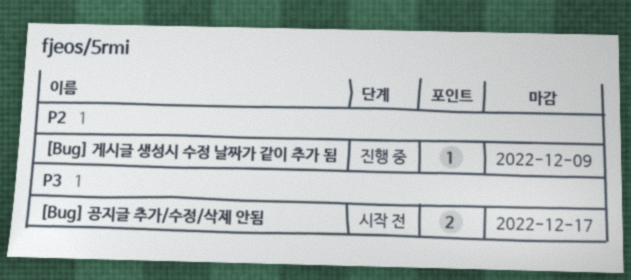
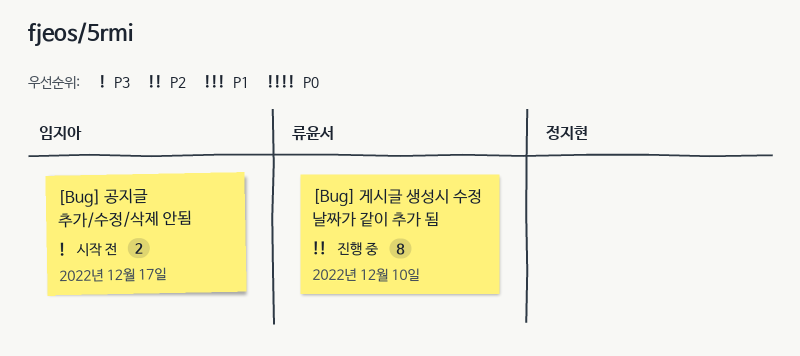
[Bug] 게시글 생성시 수정 날짜가 같이 추가 됨, estimate: 1 -> 8
[Bug] 게시글 생성시 수정 날짜가 같이 추가 됨, due: Dec 9 -> Dec 10

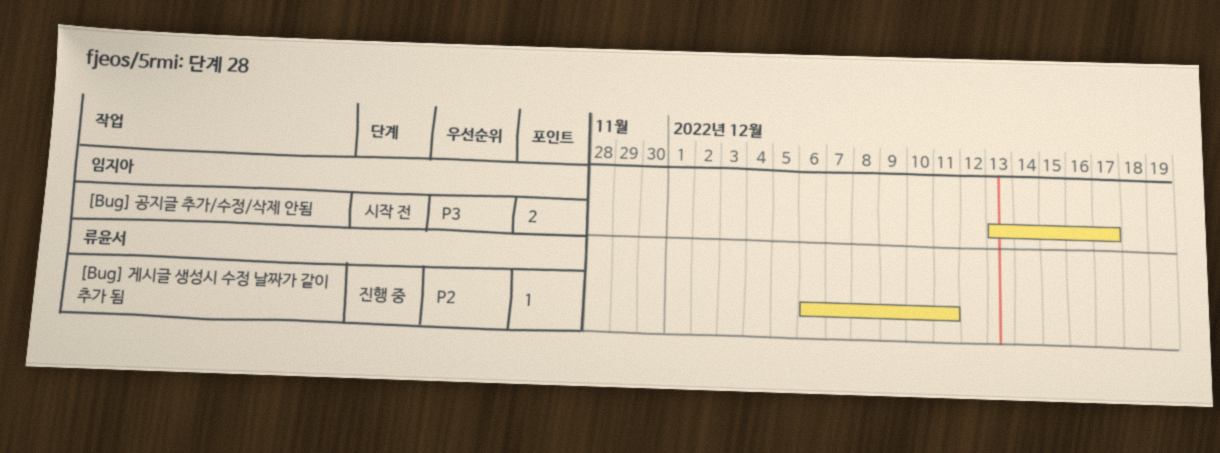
[Bug] 게시글 생성시 수정 날짜가 같이 추가 됨, estimate: 8 -> 1
[Bug] 게시글 생성시 수정 날짜가 같이 추가 됨, due: Dec 10 -> Dec 11

